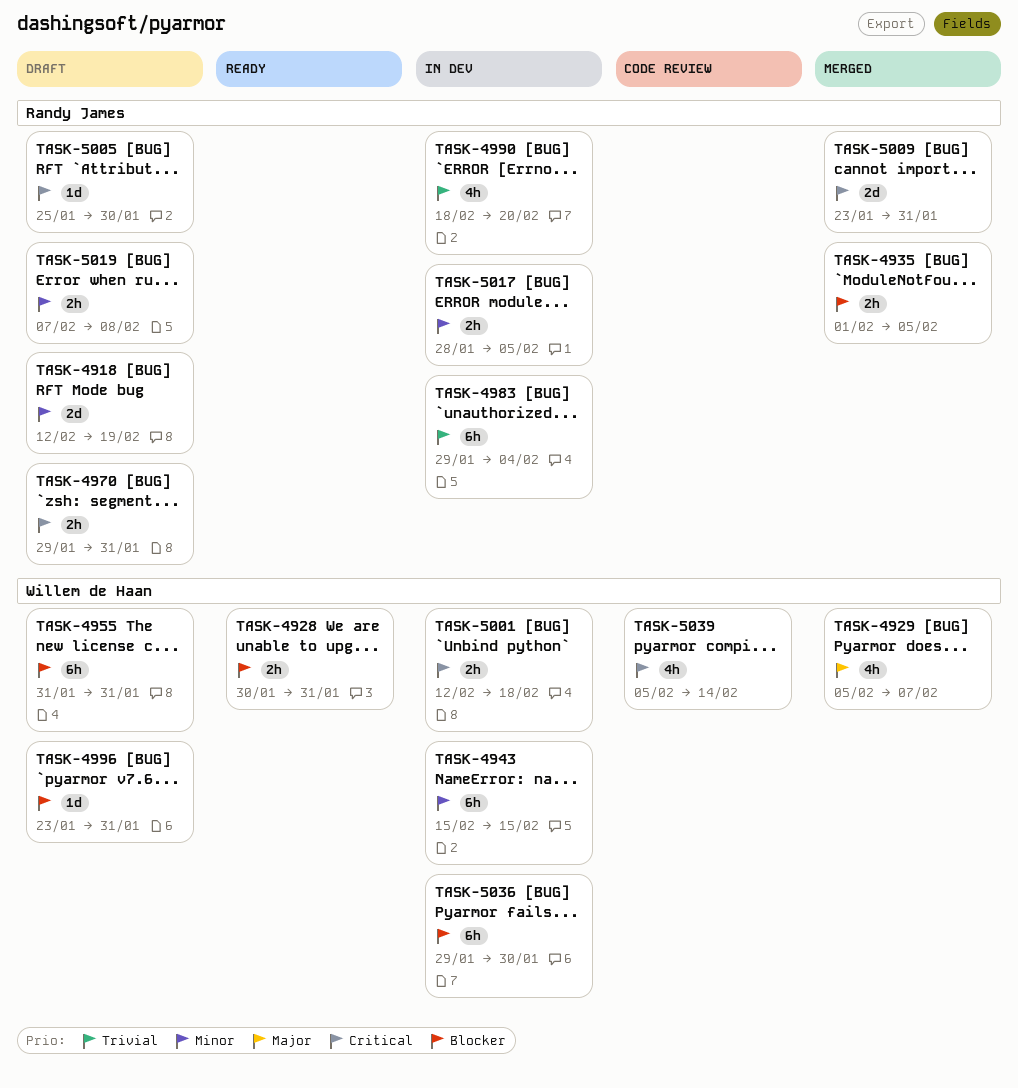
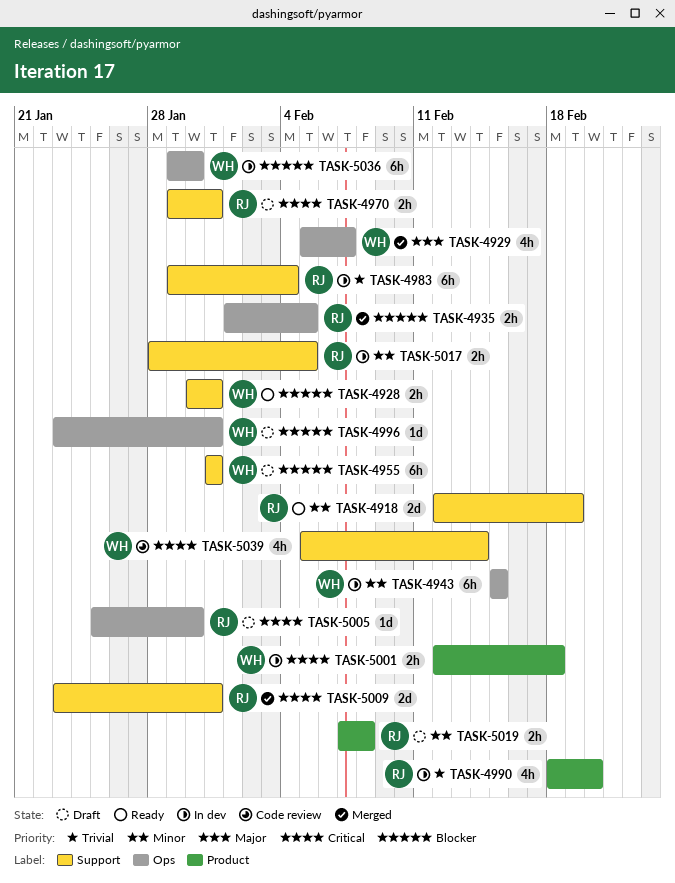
TASK-4918, status: Draft -> Ready

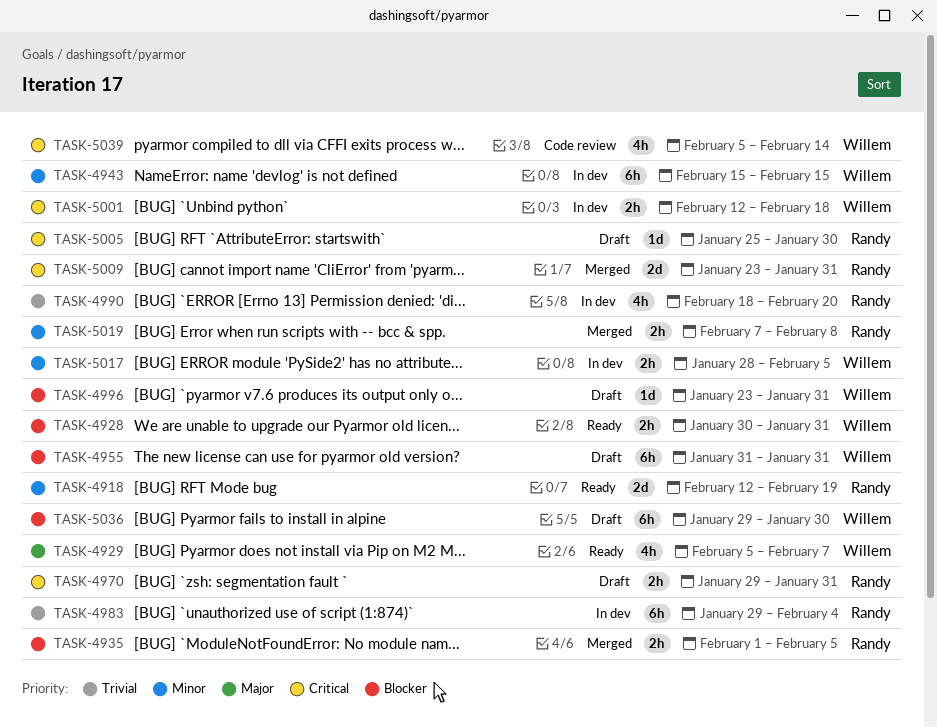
TASK-4929, status: Merged -> Ready
TASK-5017, owner: Randy -> Willem
TASK-5019, status: Draft -> Merged
TASK-5036, status: In dev -> Draft

